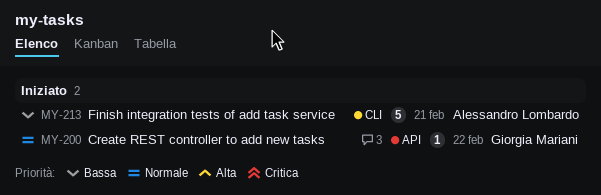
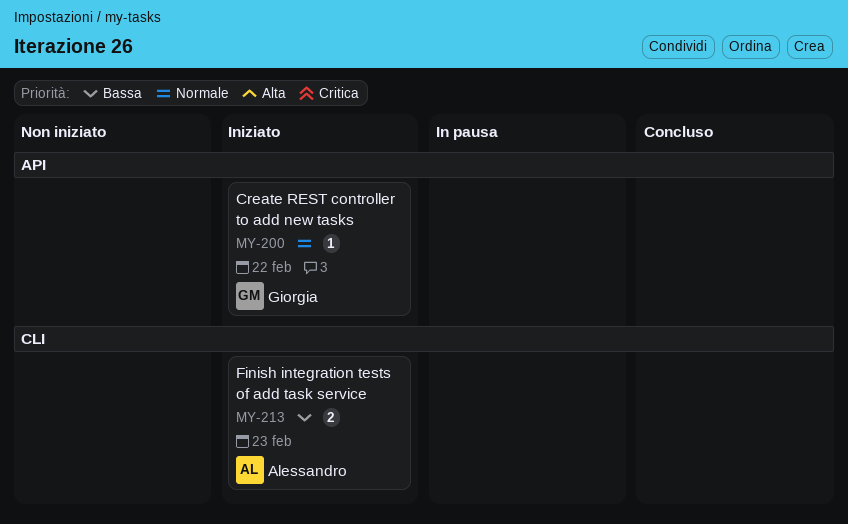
MY-213, estimate: 5 -> 2
MY-213, due: Feb 21 -> Feb 23

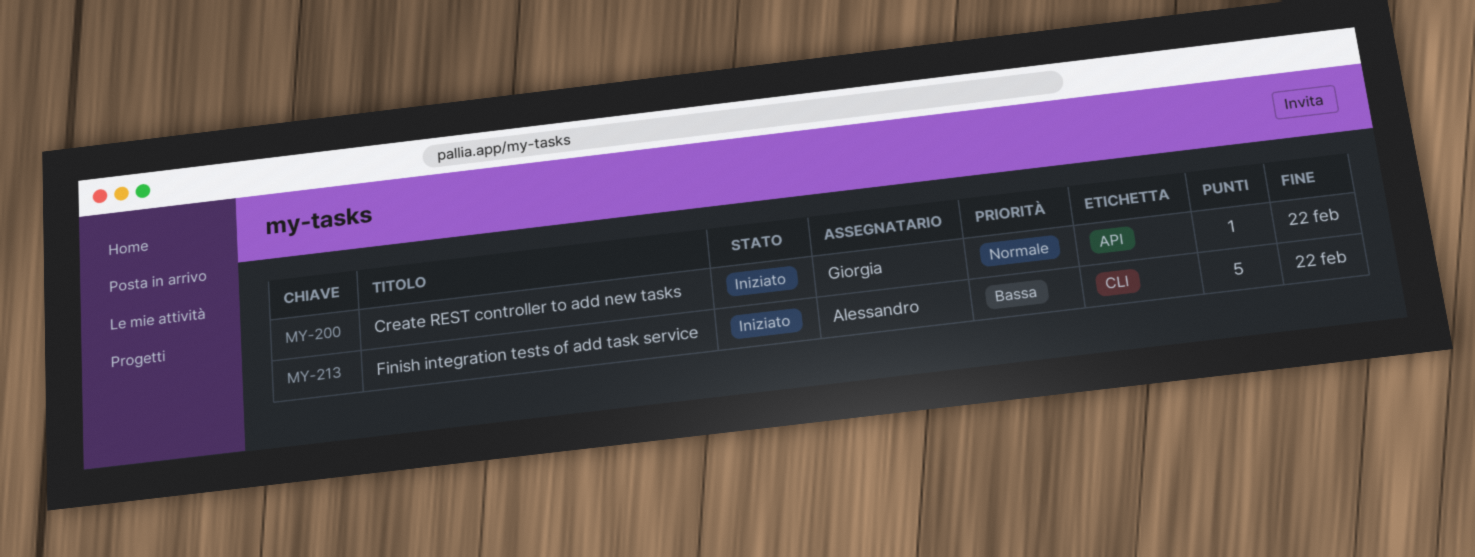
MY-213, estimate: 2 -> 5
MY-213, due: Feb 23 -> Feb 22

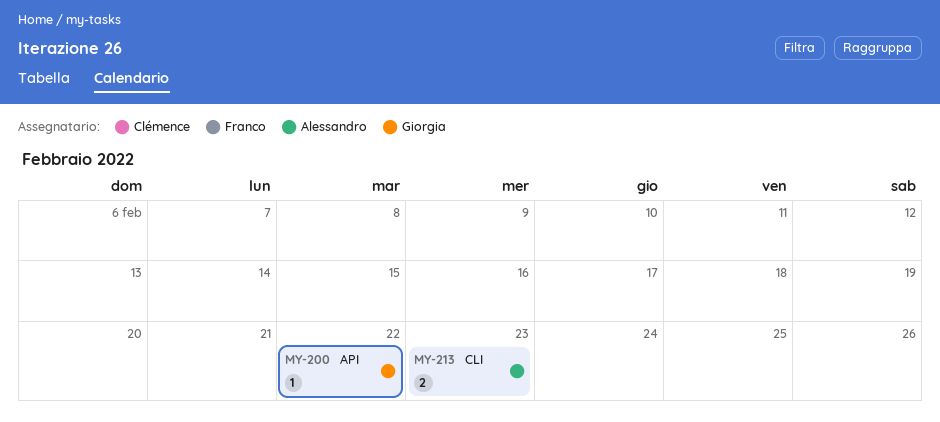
MY-213, estimate: 5 -> 2
MY-213, due: Feb 22 -> Feb 23

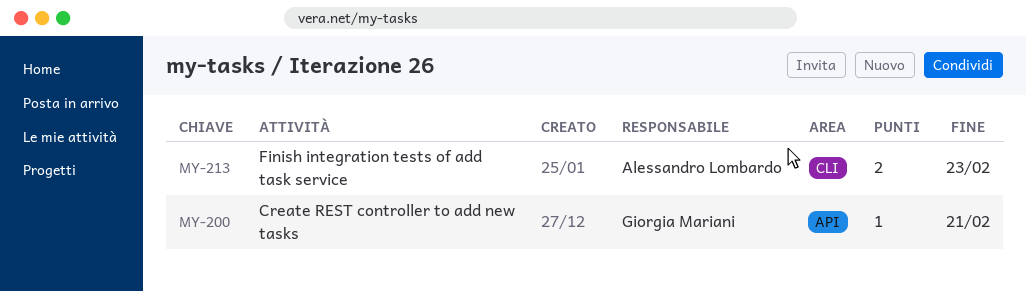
MY-200, due: Feb 22 -> Feb 21

